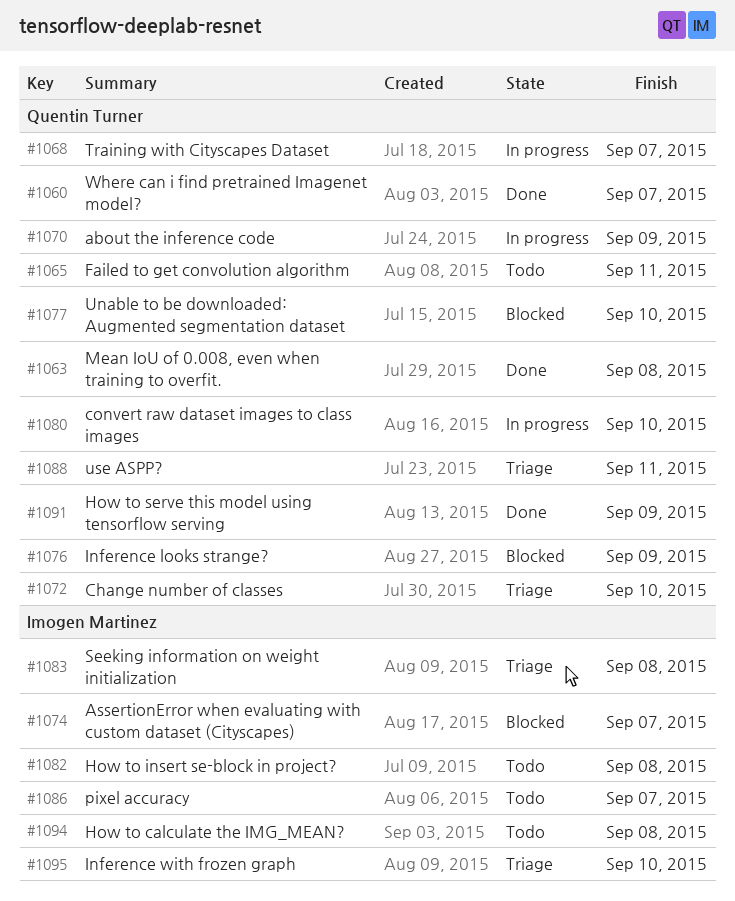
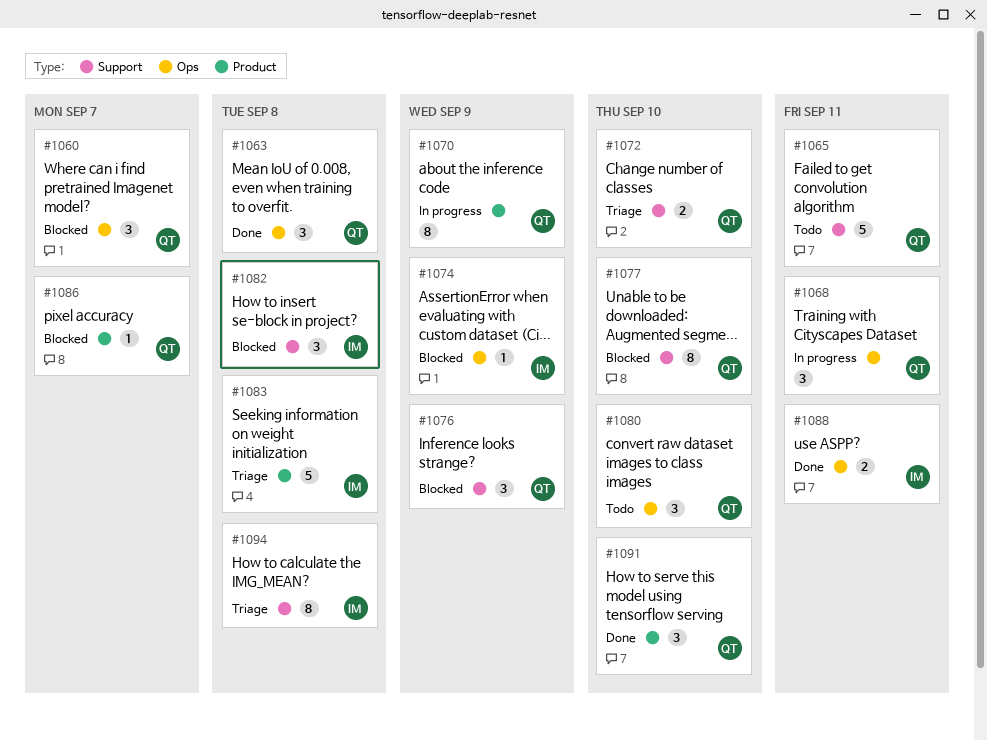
#1060, status: Done -> Blocked
#1068, due: Sep 7 -> Sep 11
#1074, due: Sep 7 -> Sep 9
#1080, status: In progress -> Todo
#1082, status: Todo -> Blocked
#1086, status: Todo -> Blocked
#1086, owner: Imogen Martinez -> Quentin Turner
#1088, status: Triage -> Done
#1088, owner: Quentin Turner -> Imogen Martinez
#1091, due: Sep 9 -> Sep 10
#1094, status: Todo -> Triage
#1095: present -> none

